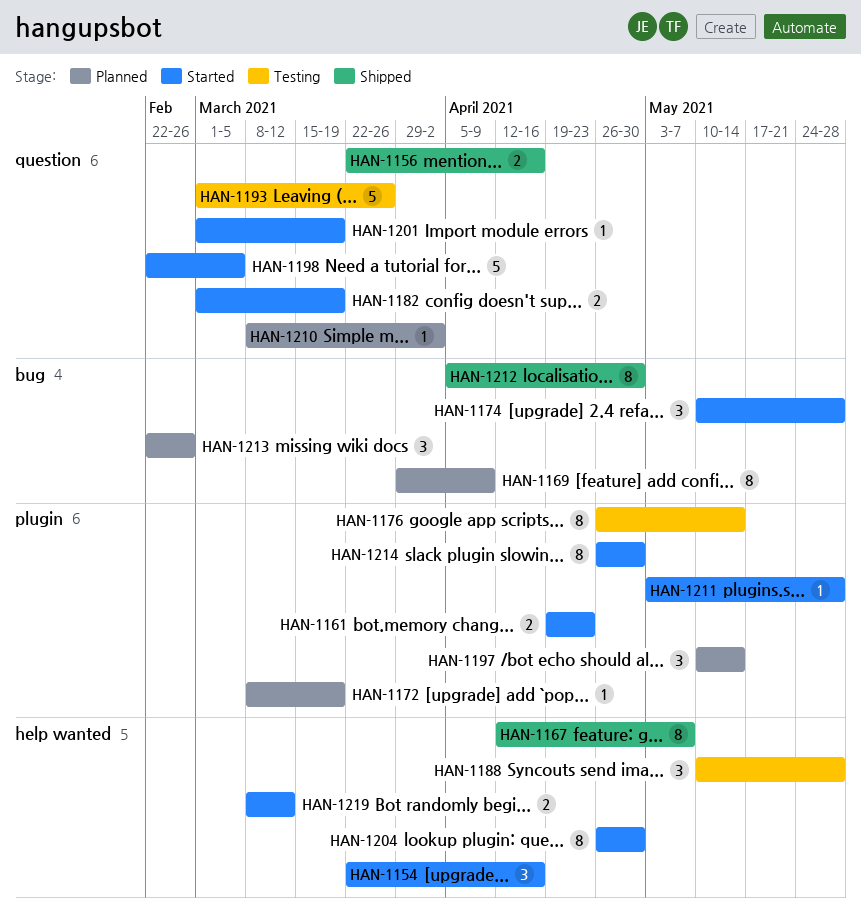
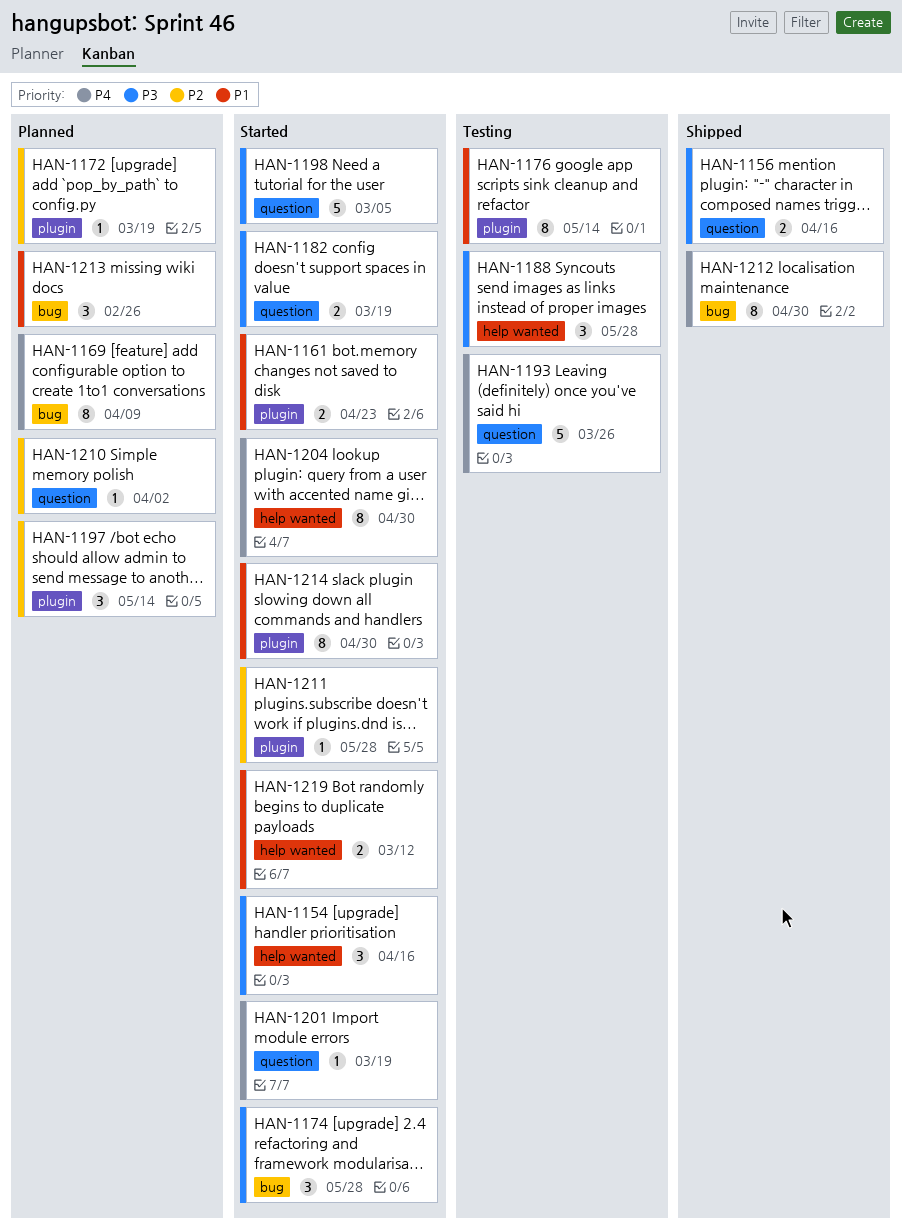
HAN-1167: present -> none

